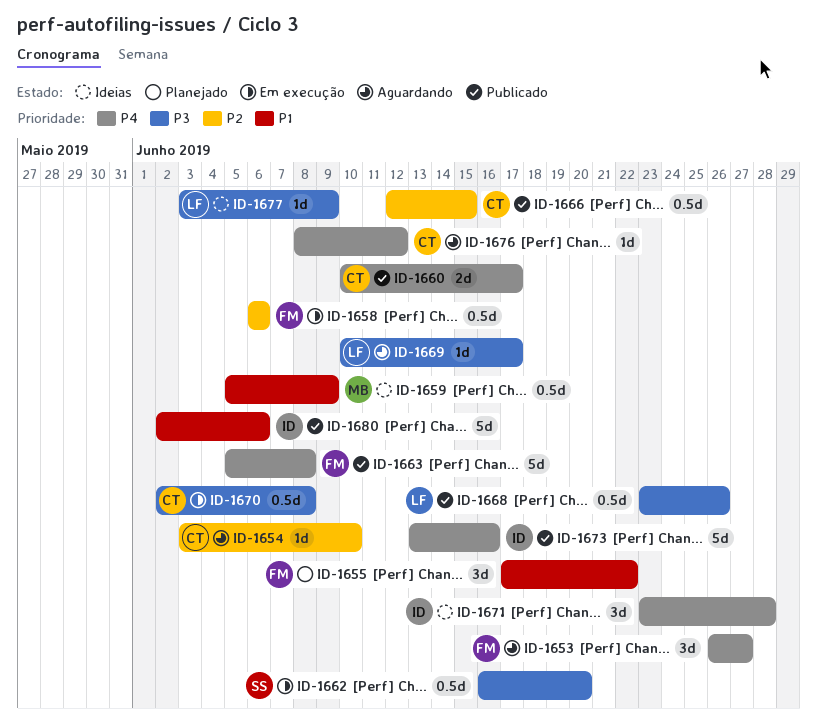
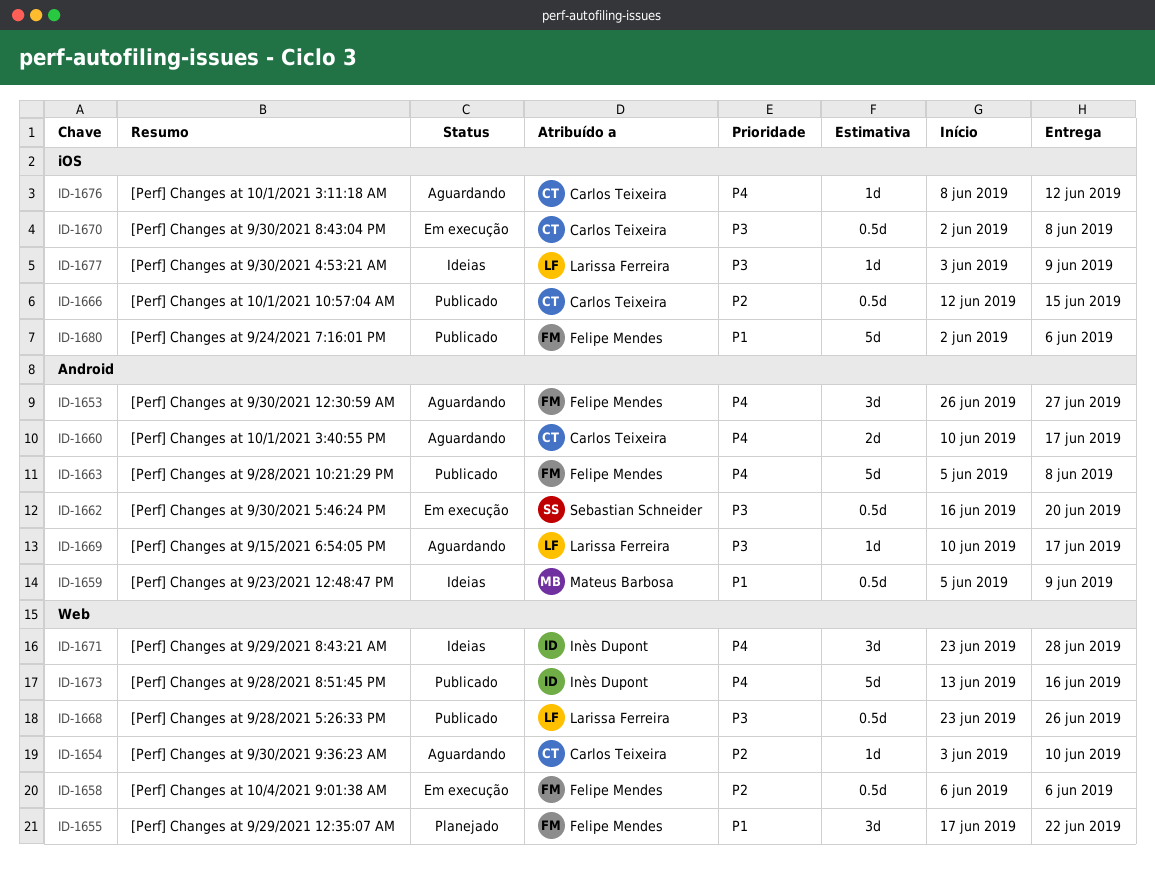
ID-1660, status: Publicado -> Aguardando
ID-1680, owner: Inès Dupont -> Felipe Mendes

